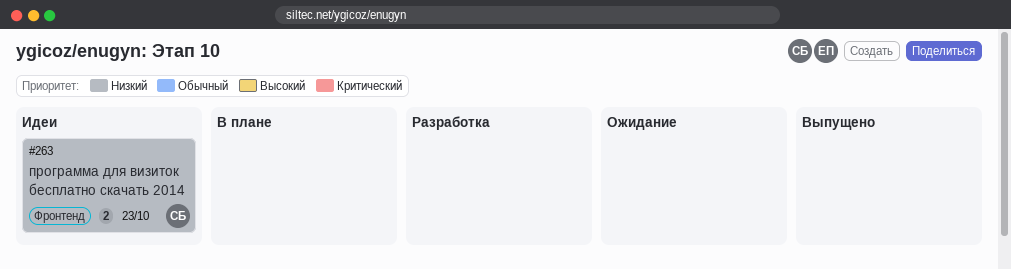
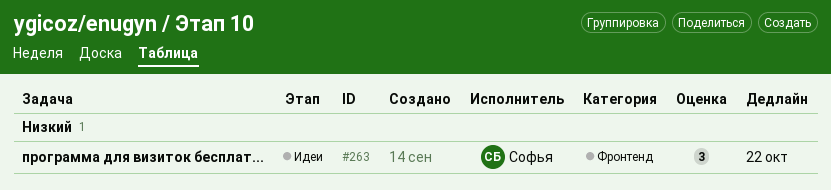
#263, estimate: 2 -> 3
#263, due: Oct 23 -> Oct 22

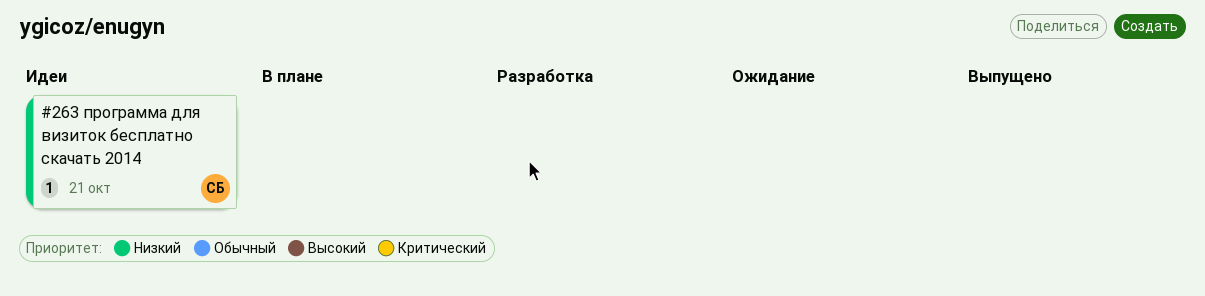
#263, estimate: 3 -> 1
#263, due: Oct 22 -> Oct 21

